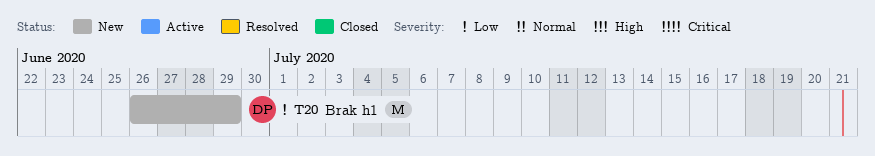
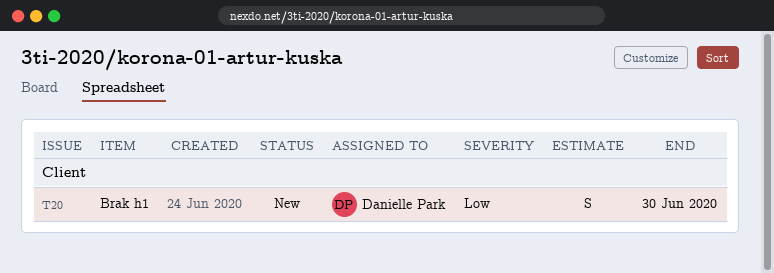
T20, estimate: M -> S
T20, due: Jun 29 -> Jun 30

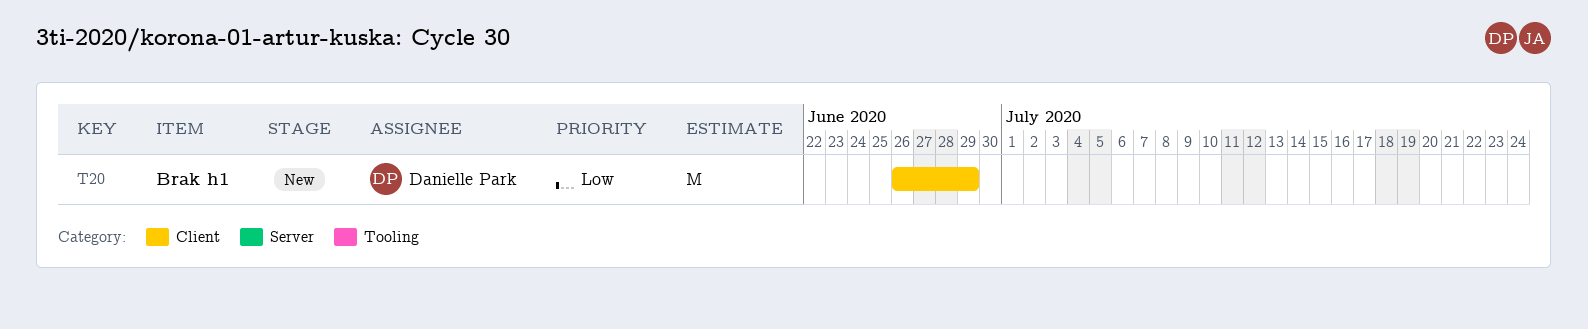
T20, estimate: S -> M
T20, due: Jun 30 -> Jun 29

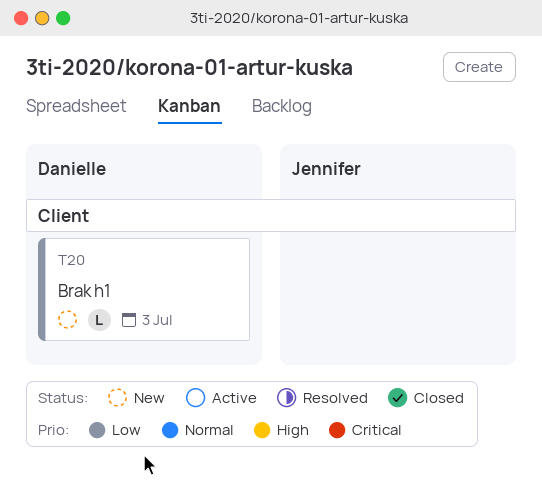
T20, estimate: M -> L
T20, due: Jun 29 -> Jul 3

